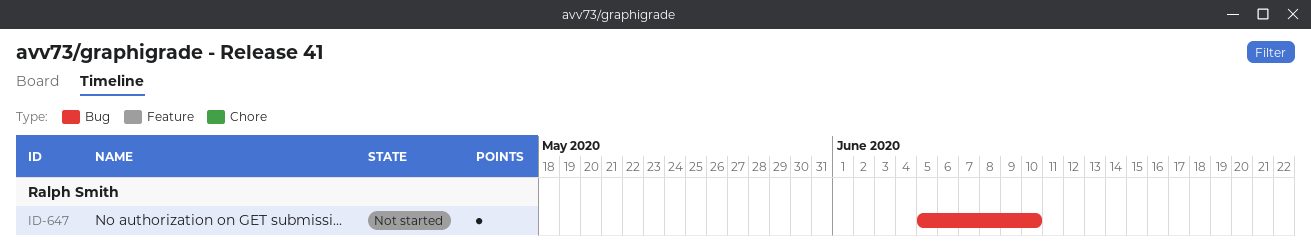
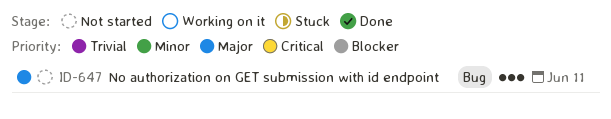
ID-647, estimate: 1 -> 3
ID-647, due: Jun 10 -> Jun 11

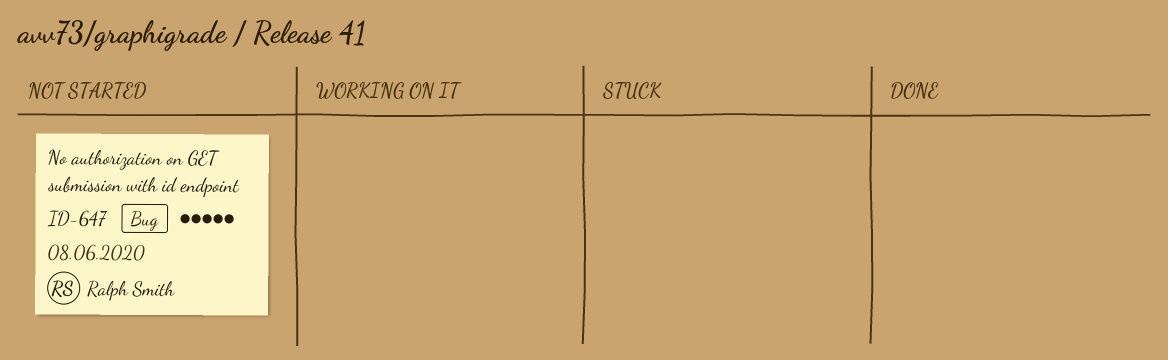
ID-647, estimate: 3 -> 5
ID-647, due: Jun 11 -> Jun 8

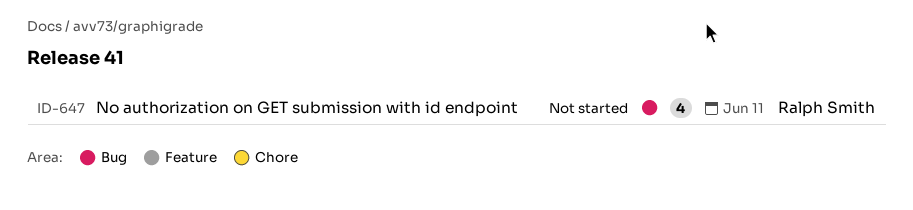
ID-647, estimate: 5 -> 4
ID-647, due: Jun 8 -> Jun 11

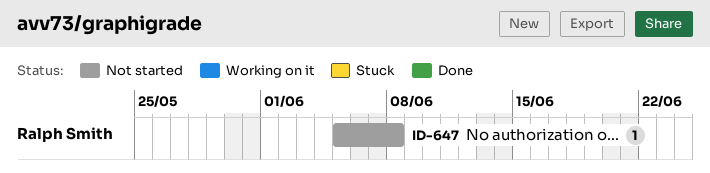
ID-647, estimate: 4 -> 1
ID-647, due: Jun 11 -> Jun 8

